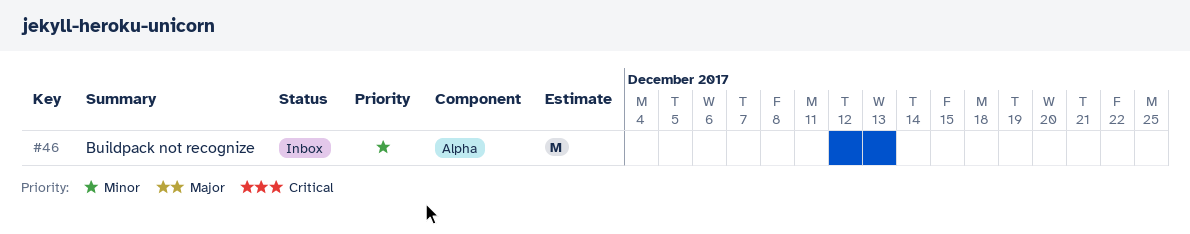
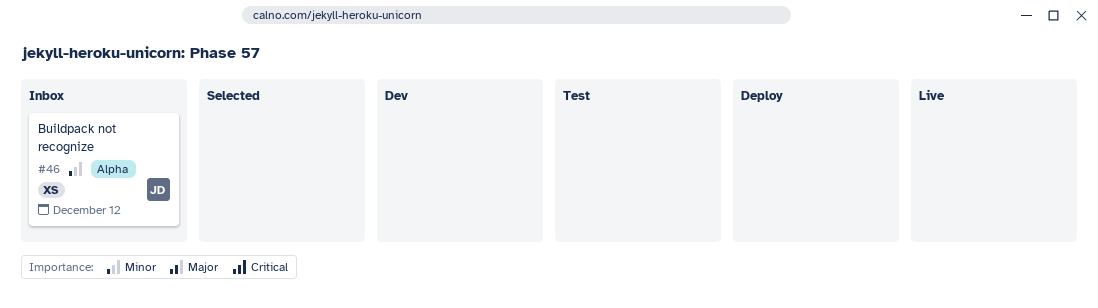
#46, estimate: M -> XS
#46, due: Dec 13 -> Dec 12

